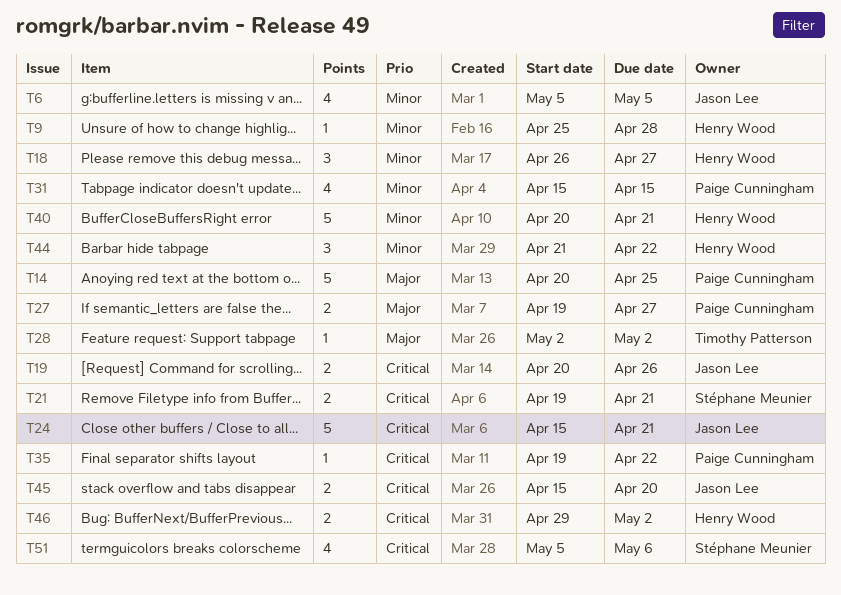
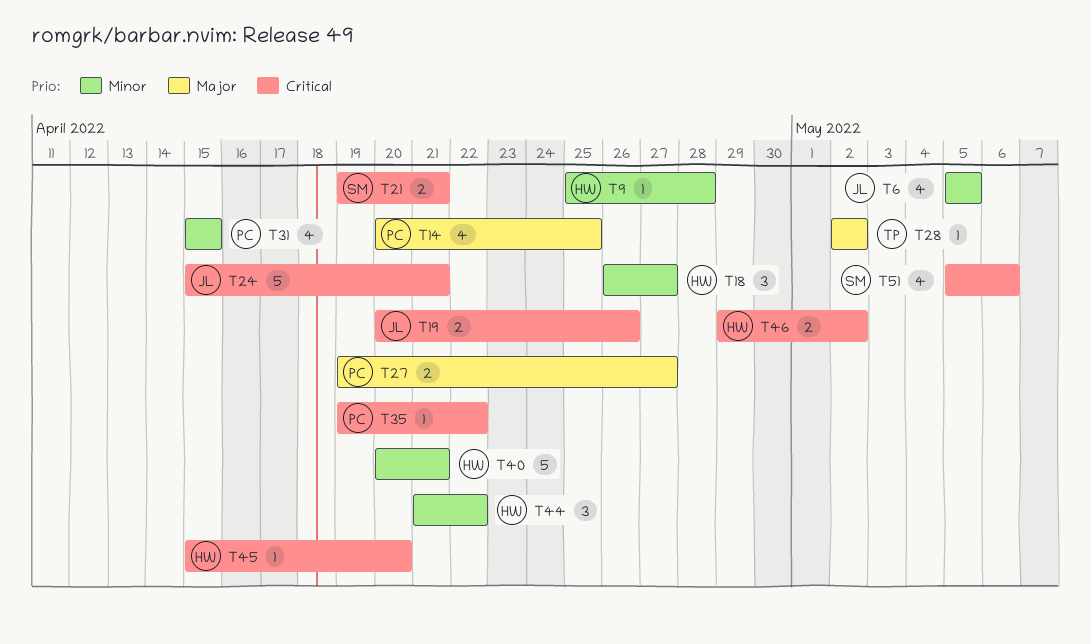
T14, estimate: 5 -> 4
T45, owner: Jason Lee -> Henry Wood
T45, estimate: 2 -> 1

